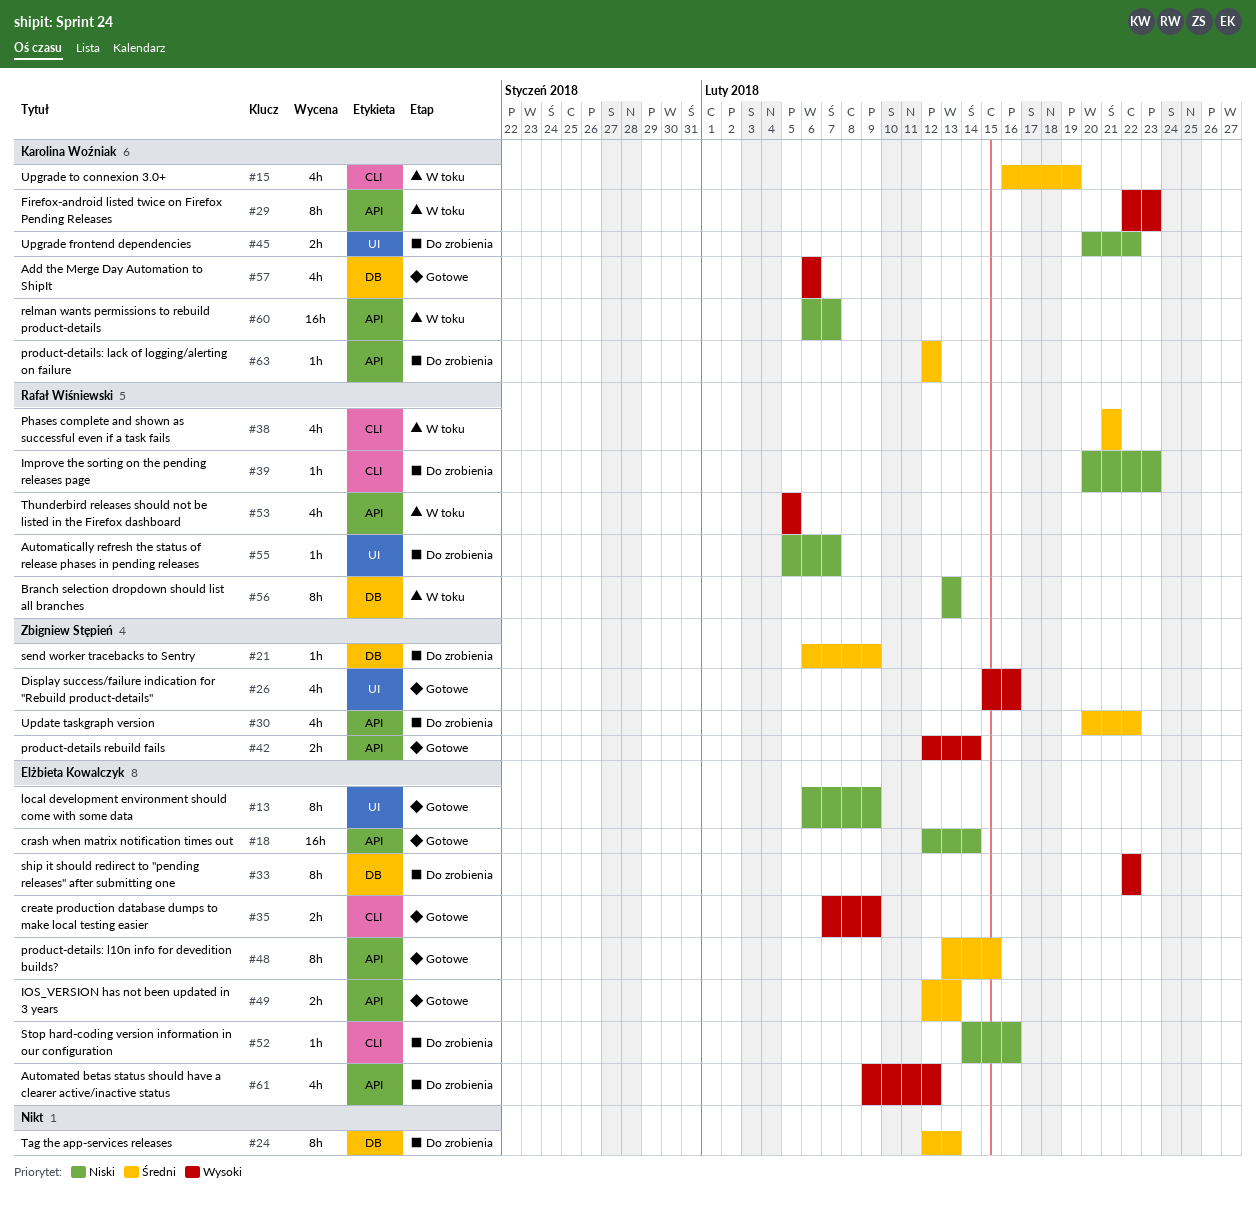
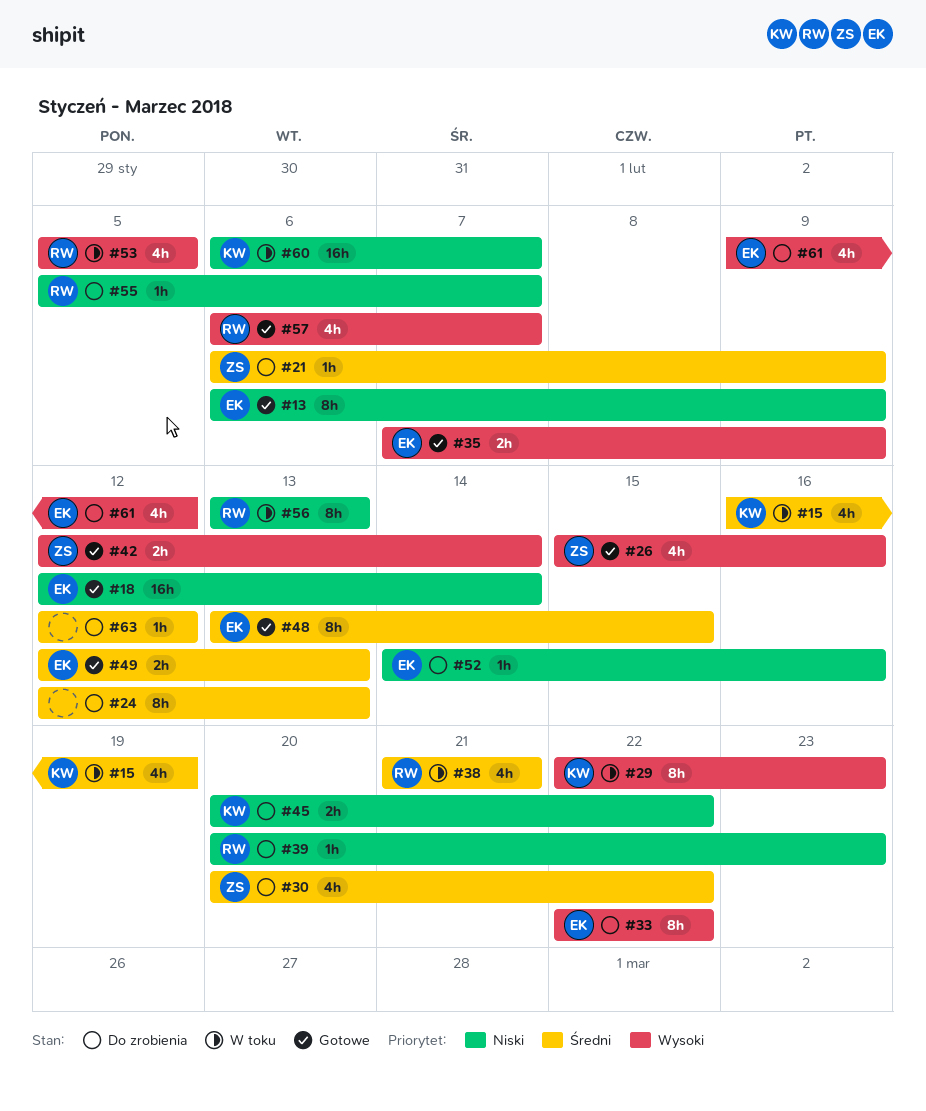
#57, owner: Karolina Woźniak -> Rafał Wiśniewski
#57, due: Feb 6 -> Feb 7
#63, owner: Karolina Woźniak -> none

